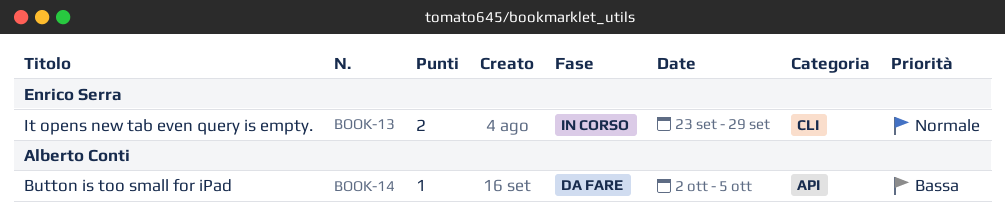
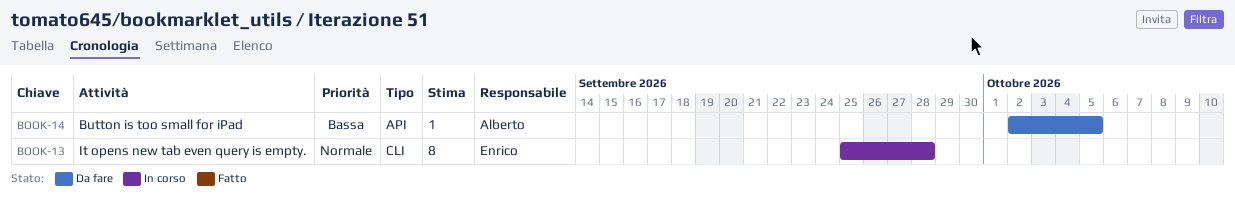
BOOK-13, estimate: 2 -> 8
BOOK-13, start: Sep 23 -> Sep 25
BOOK-13, due: Sep 29 -> Sep 28

